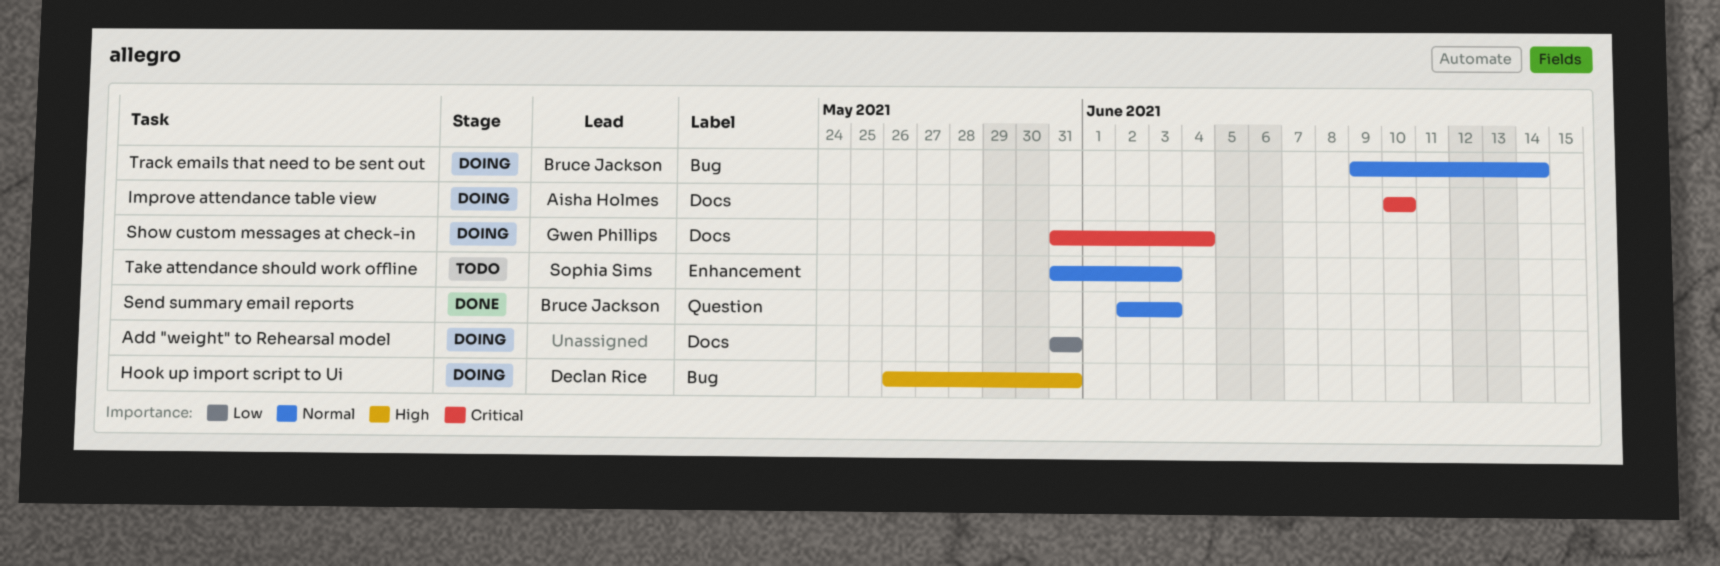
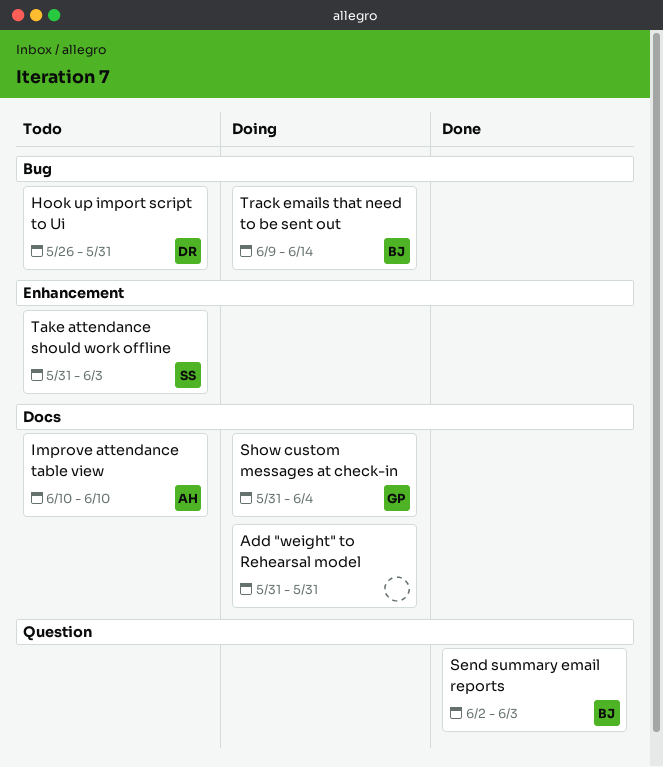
Hook up import script to Ui, status: Doing -> Todo
Improve attendance table view, status: Doing -> Todo

